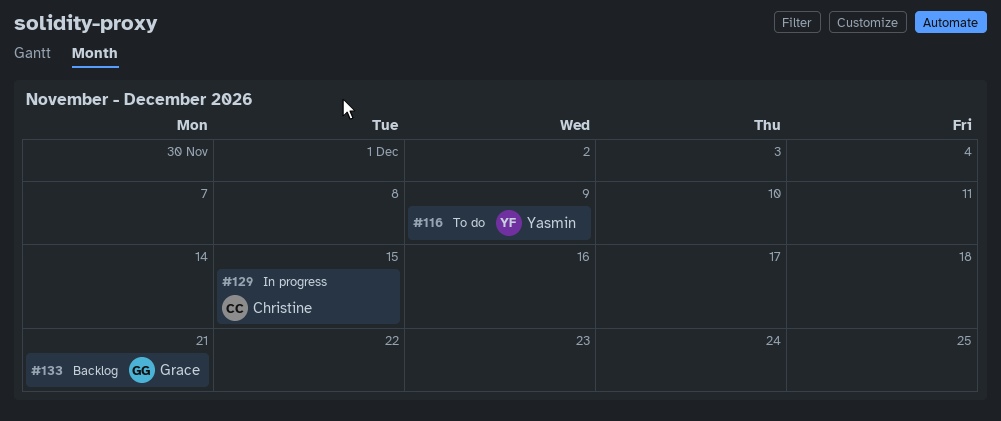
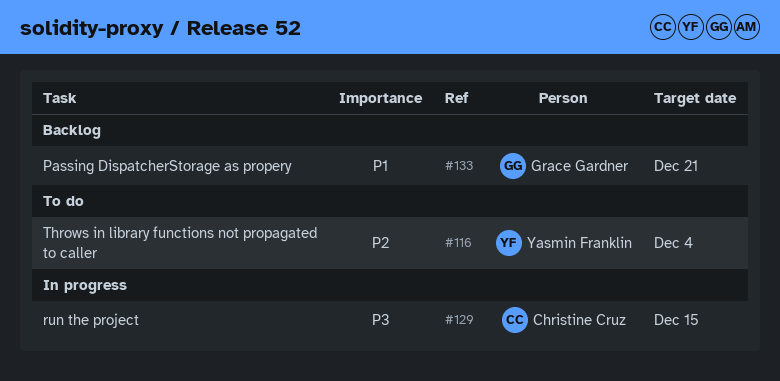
#116, due: Dec 9 -> Dec 4

